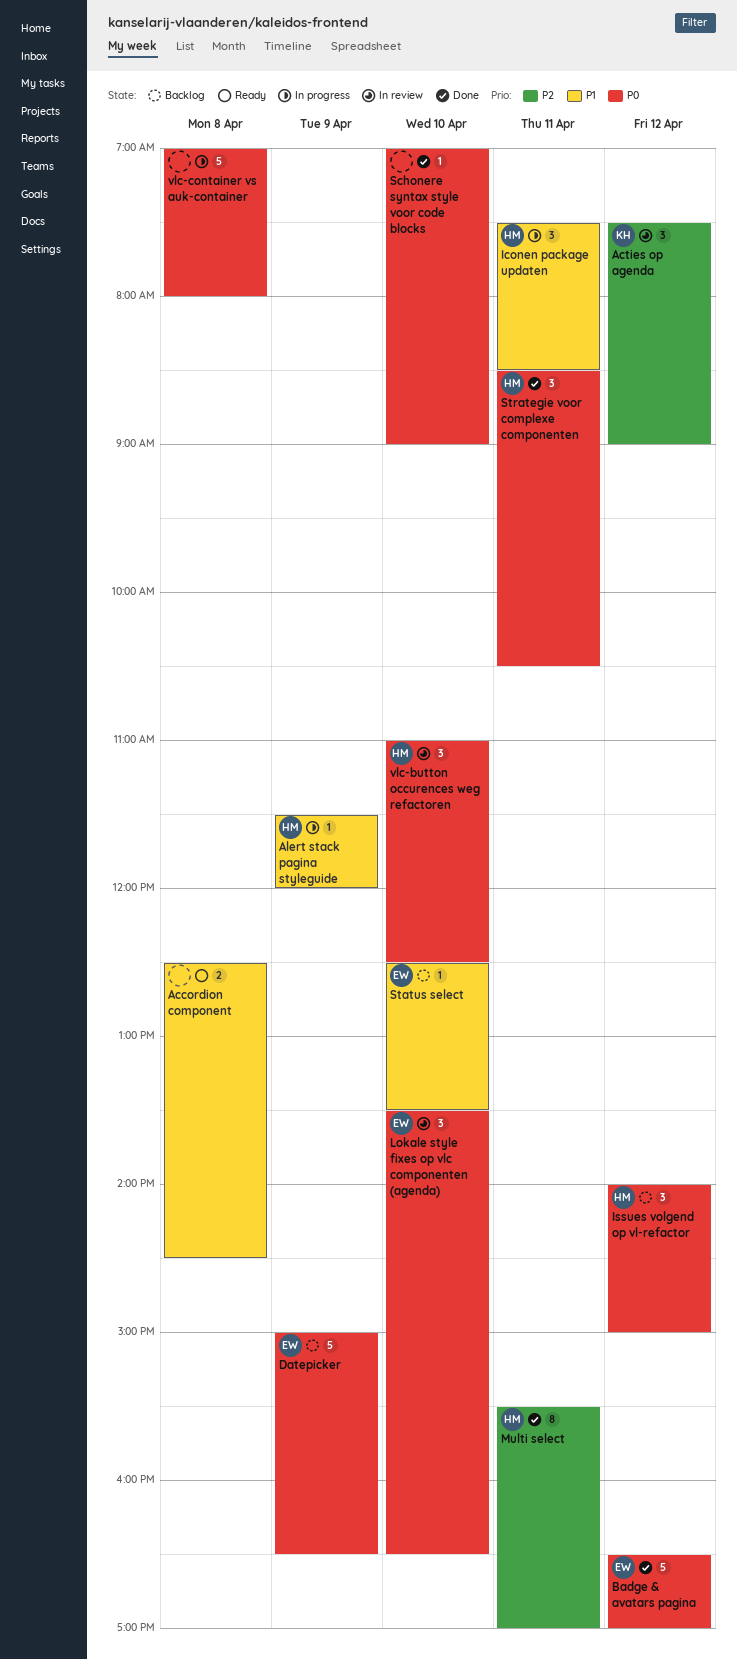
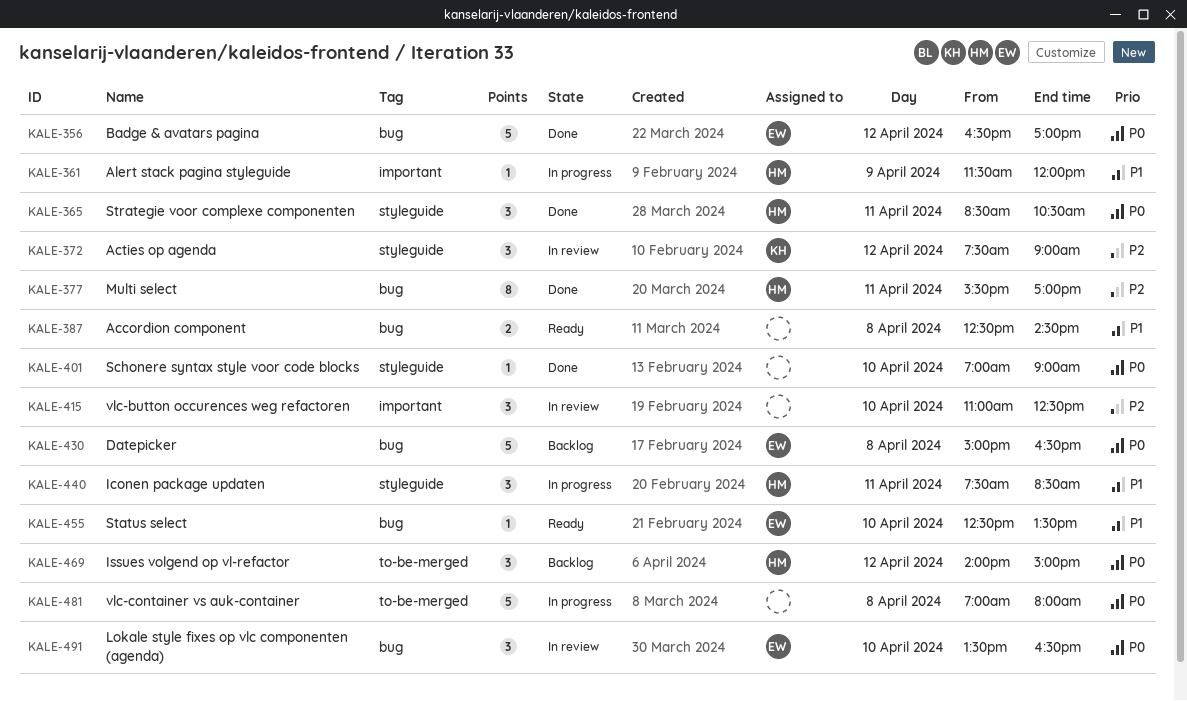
Datepicker, day: Apr 9 -> Apr 8
Status select, status: Backlog -> Ready
vlc-button occurences weg refactoren, owner: HM -> none
vlc-button occurences weg refactoren, priority: P0 -> P2

